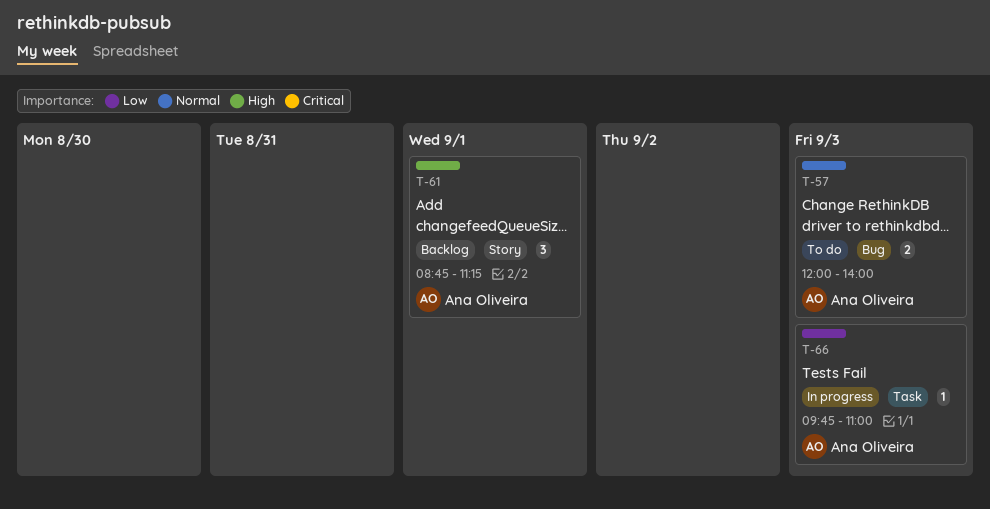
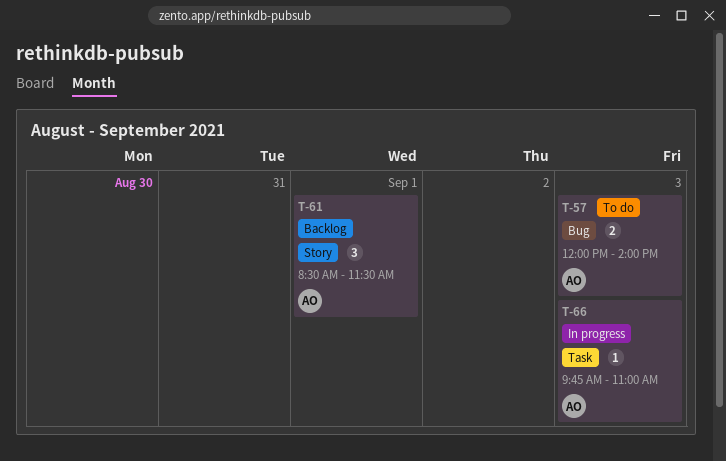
T-61, begins: 08:45 -> 08:30
T-61, ends: 11:15 -> 11:30

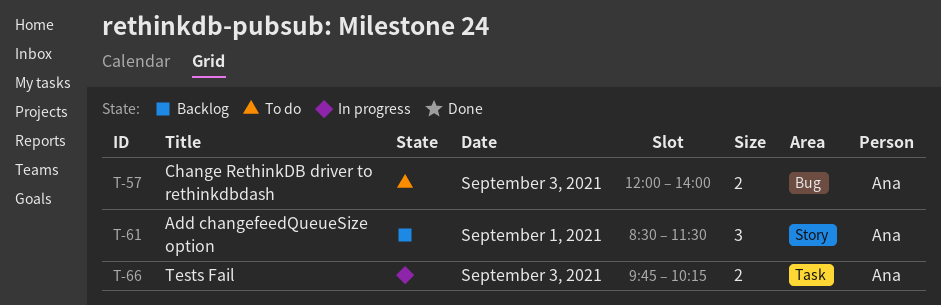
T-66, estimate: 1 -> 2
T-66, ends: 11:00 -> 10:15

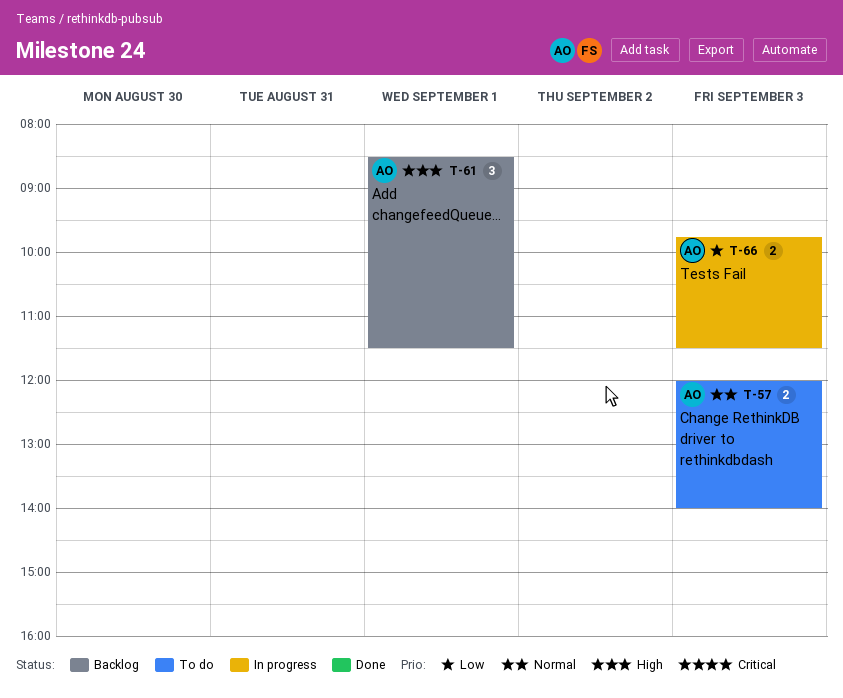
T-66, ends: 10:15 -> 11:30

